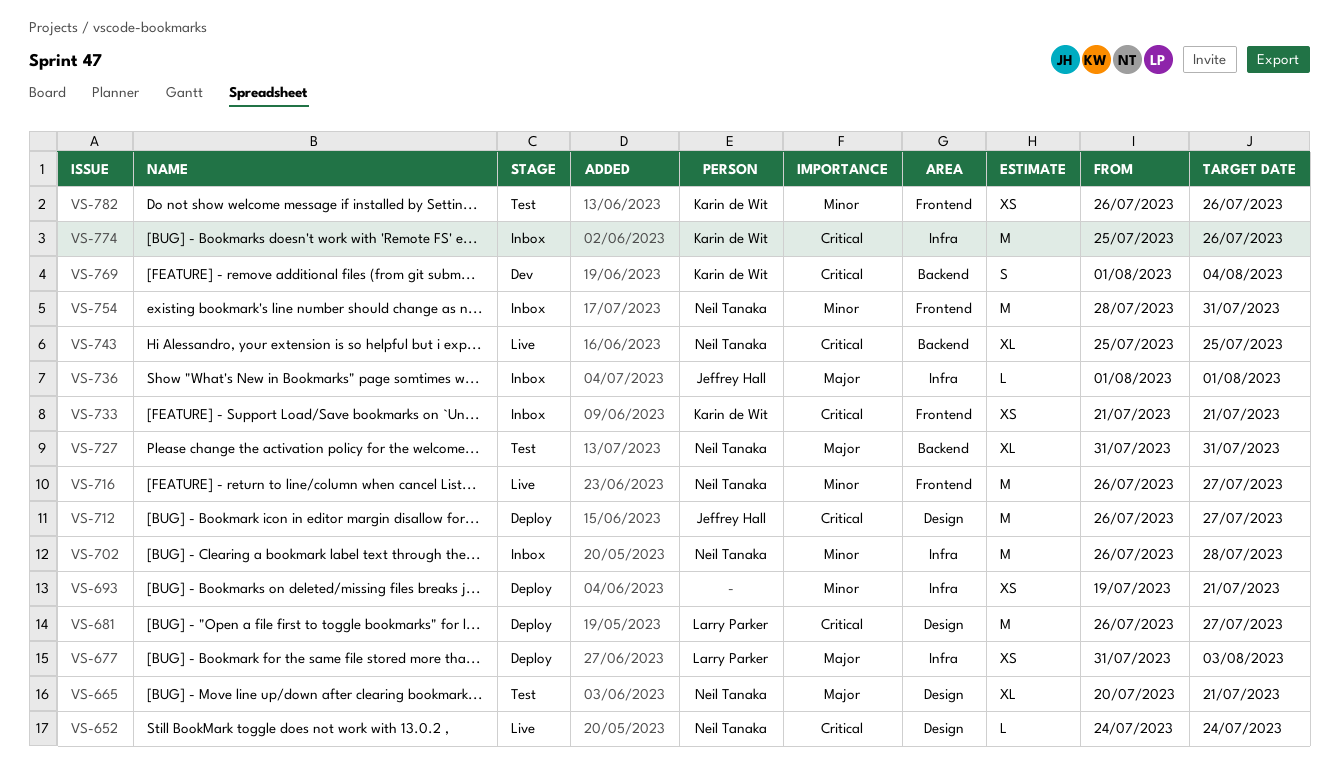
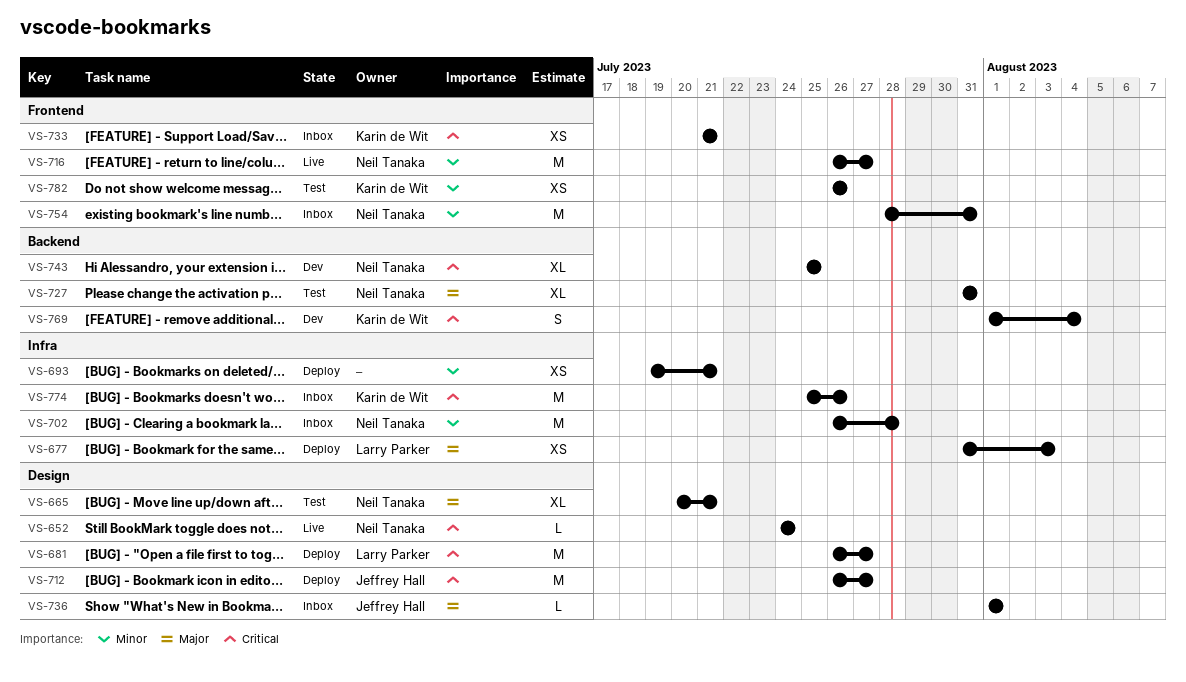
VS-736, label: Infra -> Design
VS-743, status: Live -> Dev

